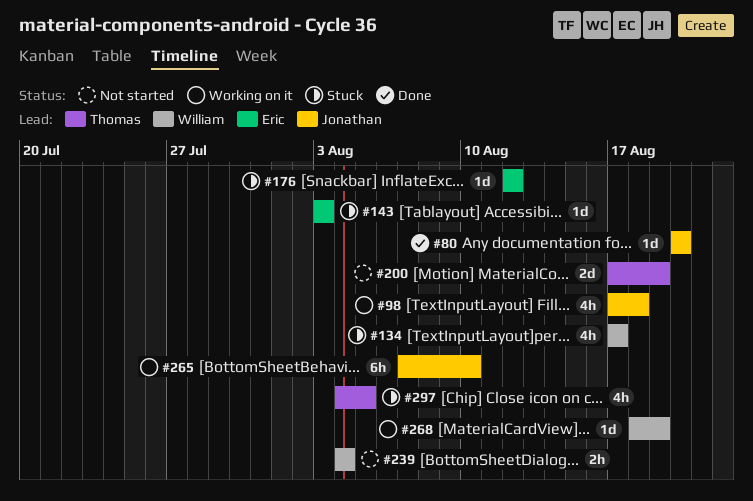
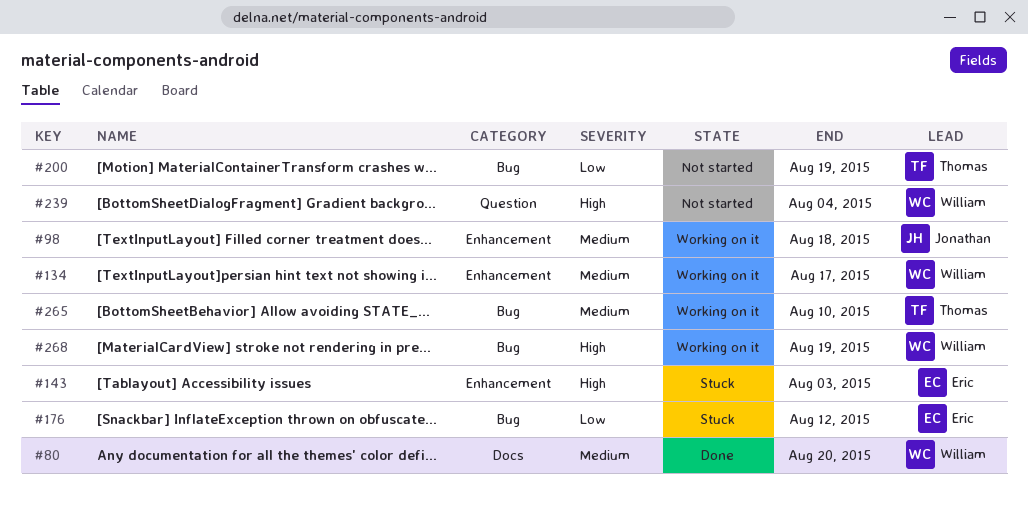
#80, owner: Jonathan -> William
#134, status: Stuck -> Working on it
#265, owner: Jonathan -> Thomas
#297: present -> none

